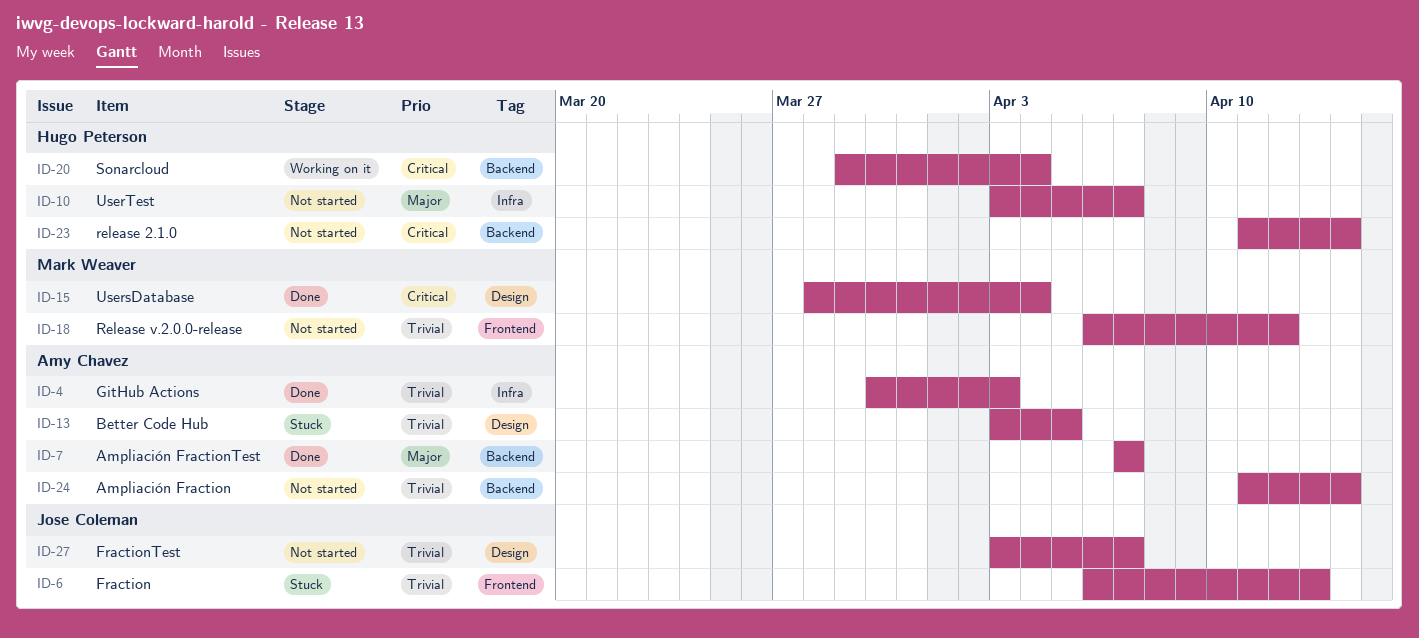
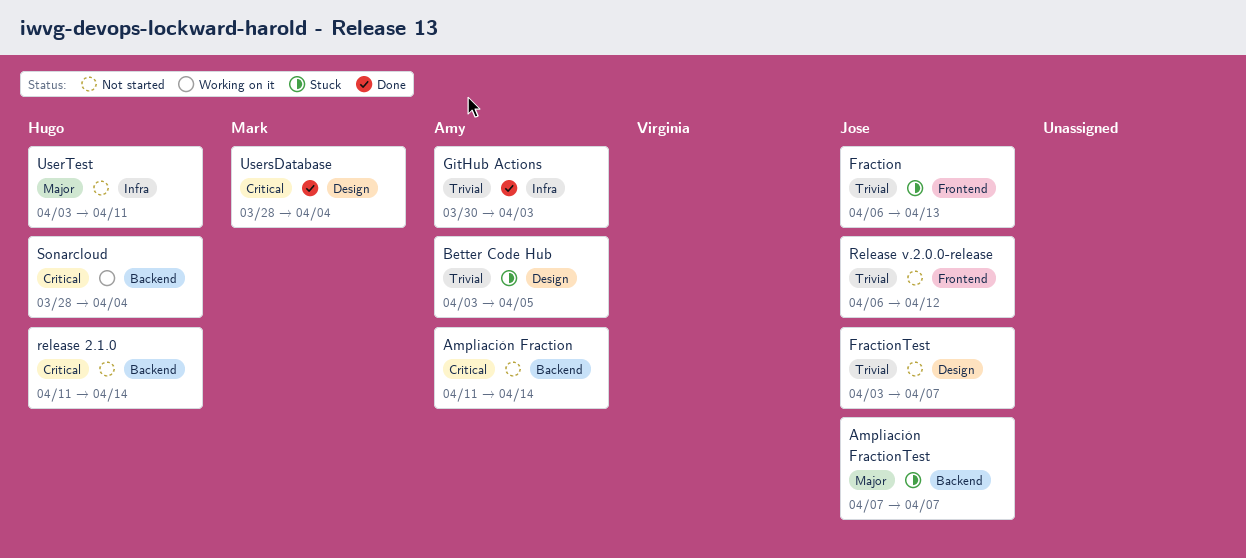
Ampliación Fraction, priority: Trivial -> Critical
Ampliación FractionTest, status: Done -> Stuck
Ampliación FractionTest, owner: Amy Chavez -> Jose Coleman
Release v.2.0.0-release, owner: Mark Weaver -> Jose Coleman
Sonarcloud, start: Mar 29 -> Mar 28
UserTest, due: Apr 7 -> Apr 11

